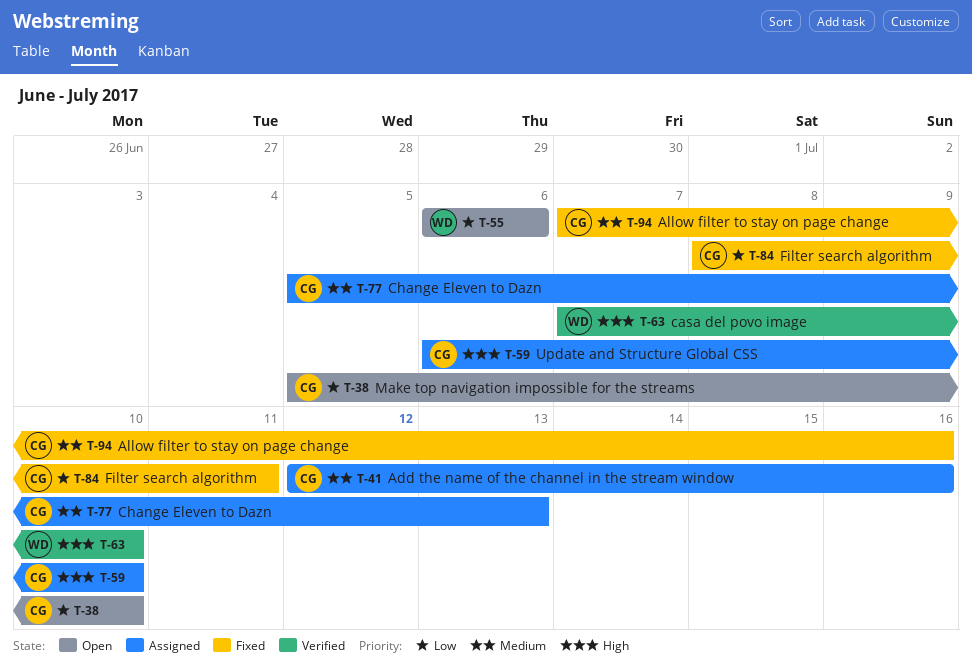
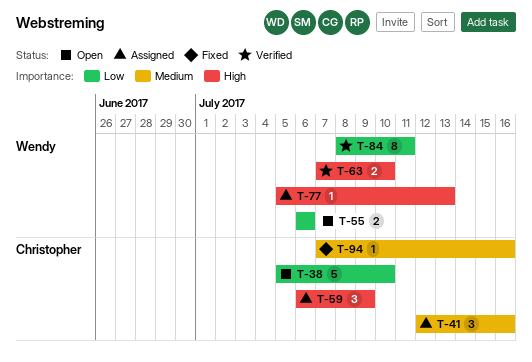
T-59, due: Jul 10 -> Jul 9
T-77, owner: Christopher -> Wendy
T-77, priority: Medium -> High
T-84, status: Fixed -> Verified
T-84, owner: Christopher -> Wendy

